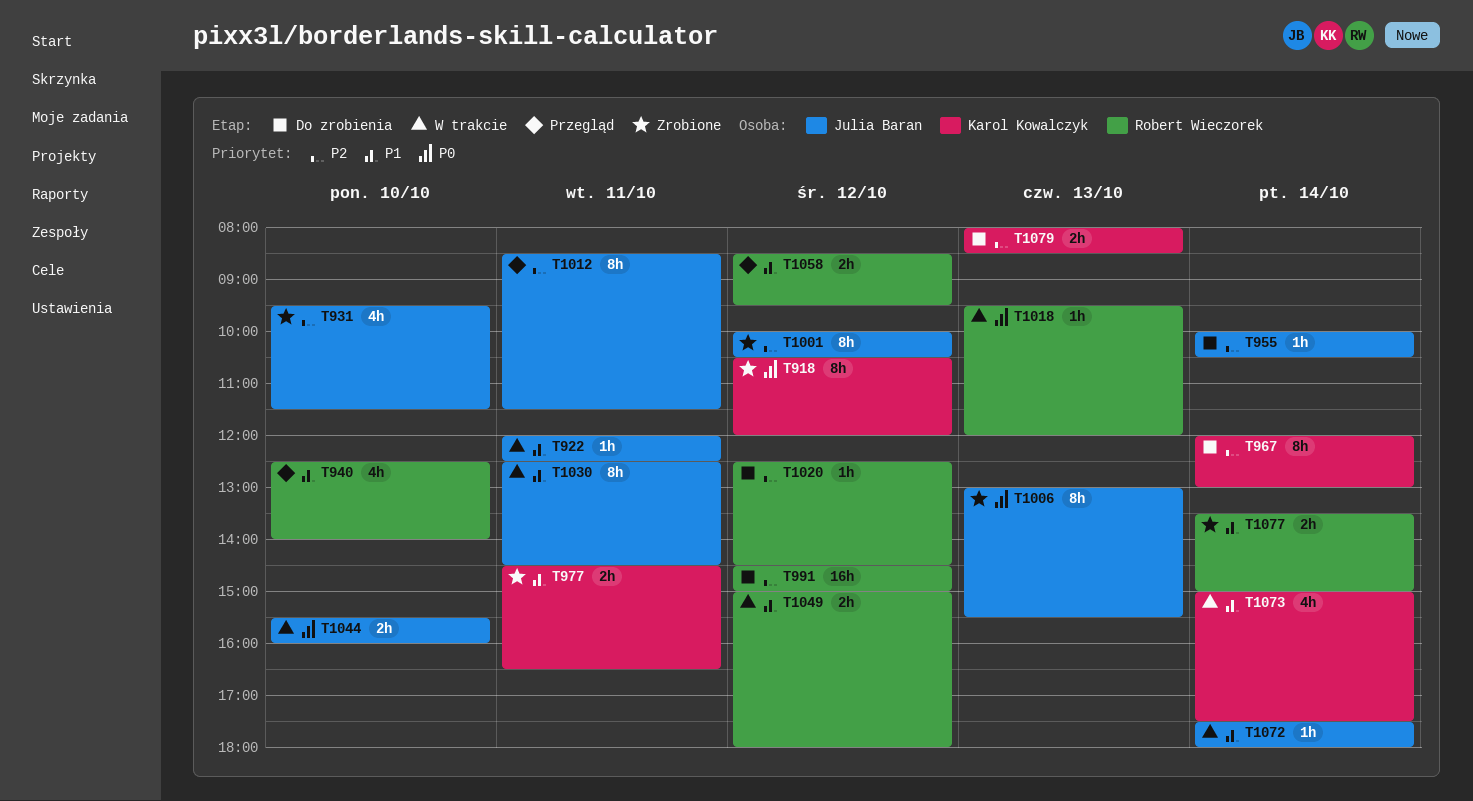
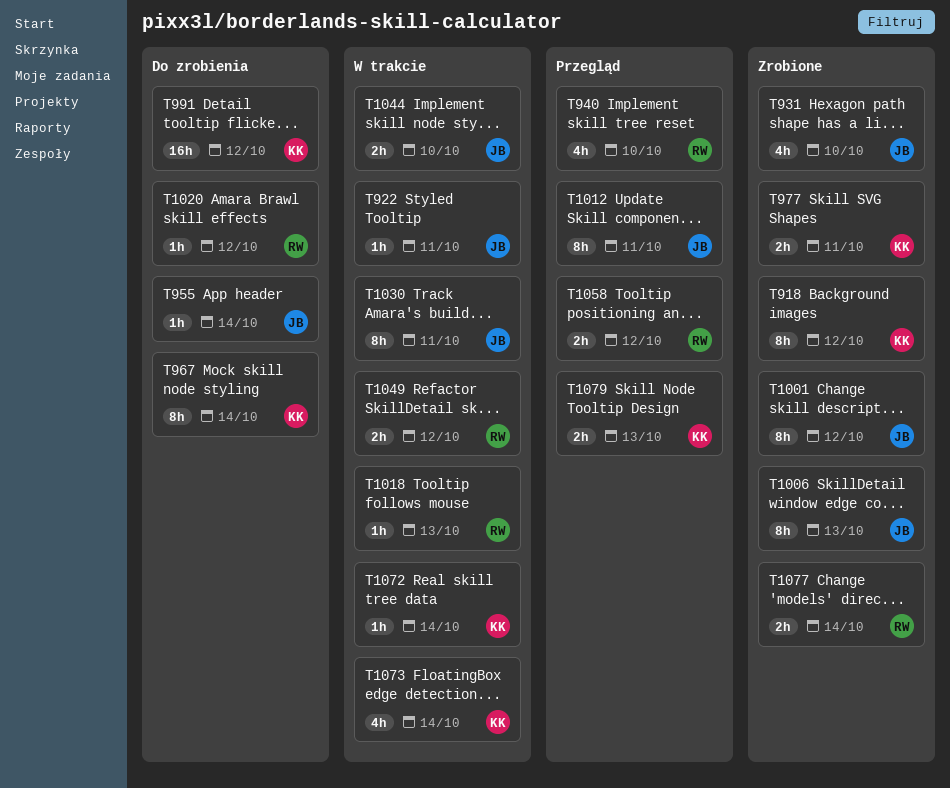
T991, owner: Robert Wieczorek -> Karol Kowalczyk
T1072, owner: Julia Baran -> Karol Kowalczyk
T1079, status: Do zrobienia -> Przegląd

